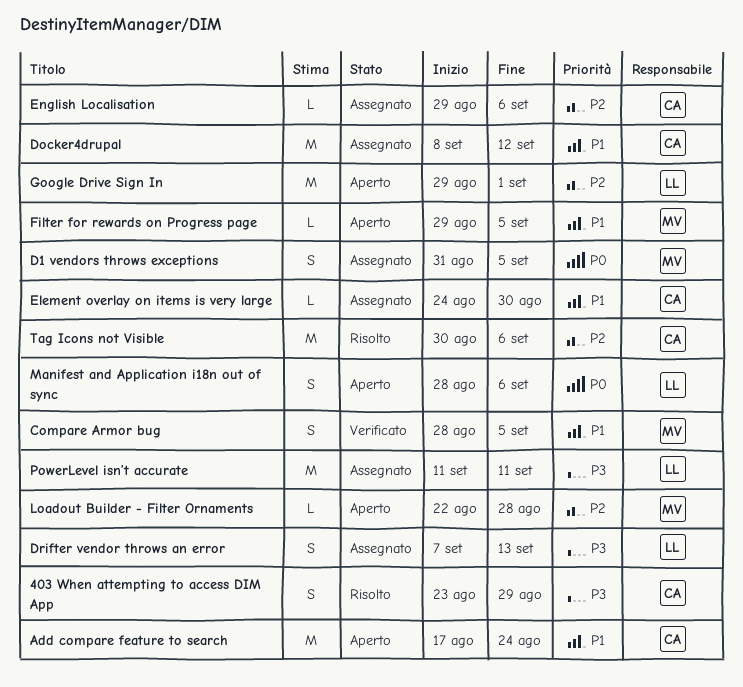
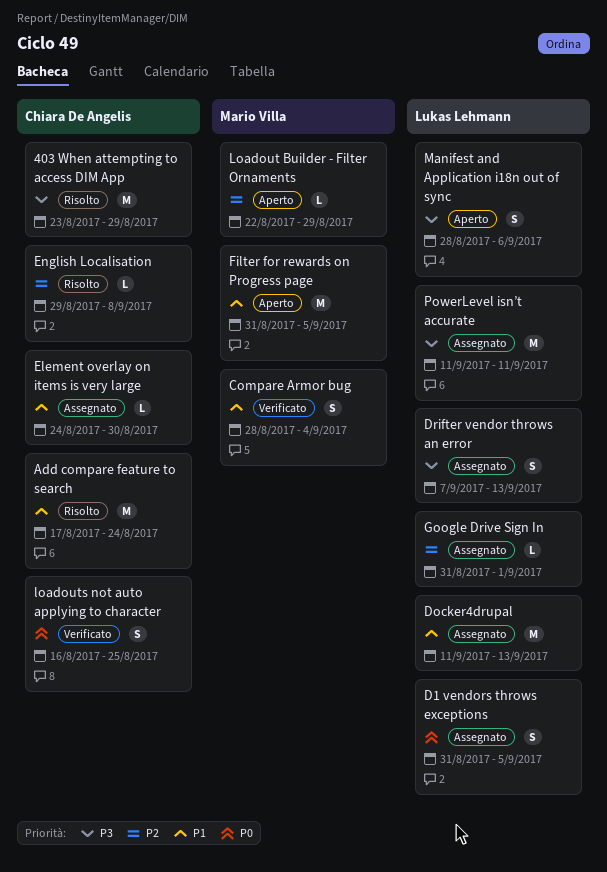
403 When attempting to access DIM App, estimate: S -> M
Add compare feature to search, status: Aperto -> Risolto
Compare Armor bug, due: Sep 5 -> Sep 4
D1 vendors throws exceptions, owner: Mario Villa -> Lukas Lehmann
Docker4drupal, owner: Chiara De Angelis -> Lukas Lehmann
Docker4drupal, start: Sep 8 -> Sep 11
Docker4drupal, due: Sep 12 -> Sep 13
English Localisation, status: Assegnato -> Risolto
English Localisation, due: Sep 6 -> Sep 8
Filter for rewards on Progress page, estimate: L -> M
Filter for rewards on Progress page, start: Aug 29 -> Aug 31
Google Drive Sign In, status: Aperto -> Assegnato
Google Drive Sign In, estimate: M -> L
Google Drive Sign In, start: Aug 29 -> Aug 31
Loadout Builder - Filter Ornaments, due: Aug 28 -> Aug 29
loadouts not auto applying to character: none -> present
Manifest and Application i18n out of sync, priority: P0 -> P3
Tag Icons not Visible: present -> none

